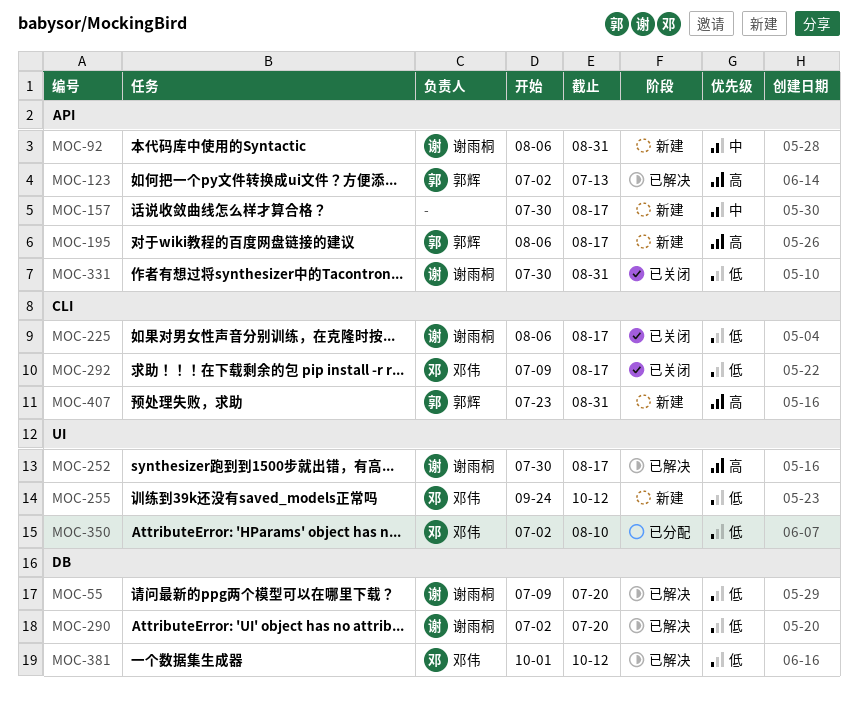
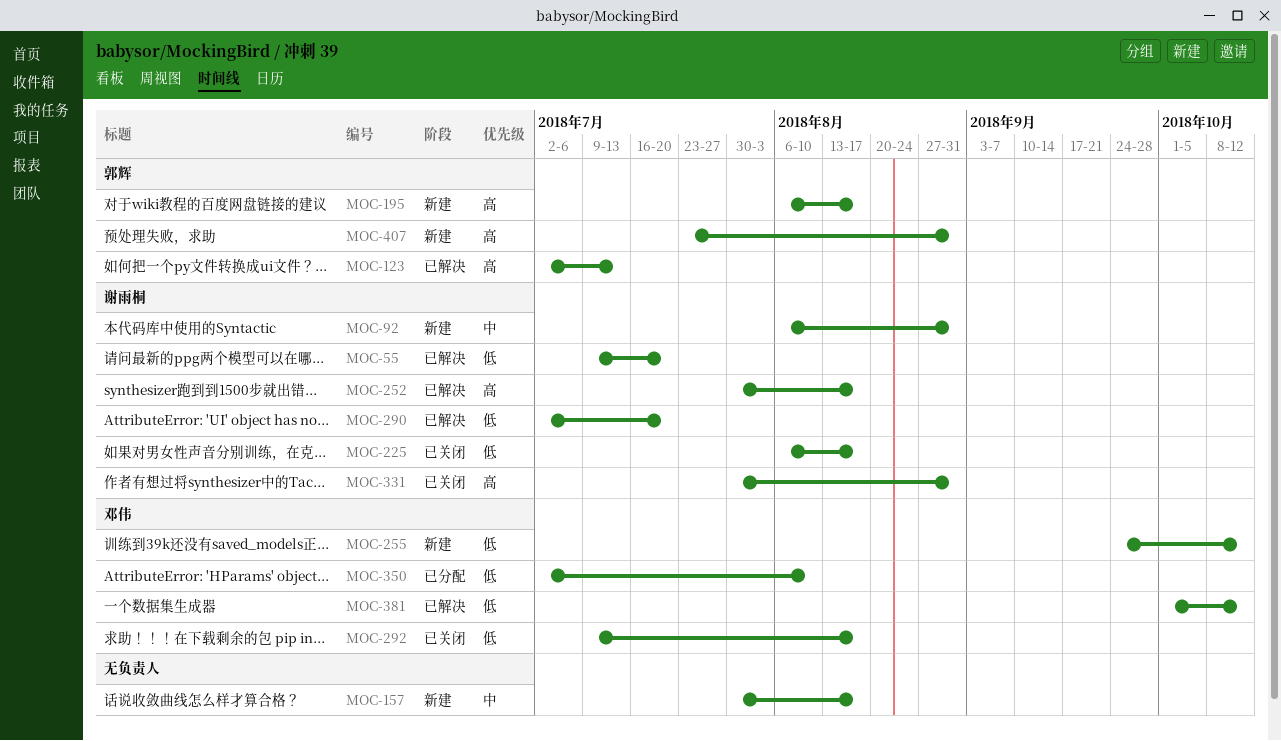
MOC-331, priority: 低 -> 高

